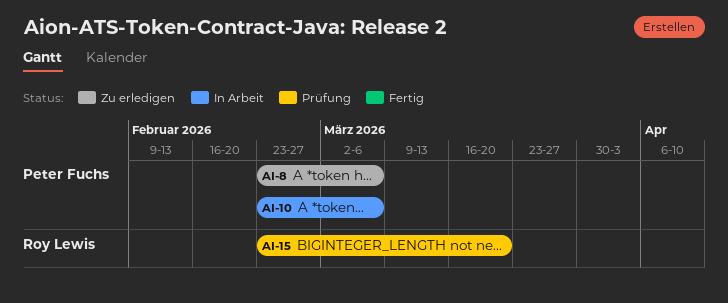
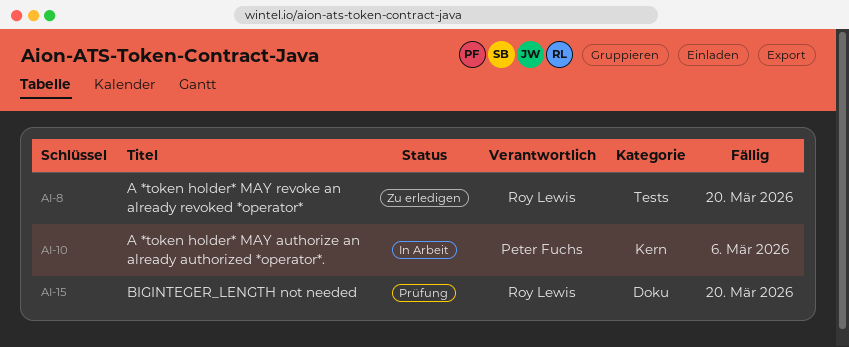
AI-8, owner: Peter Fuchs -> Roy Lewis
AI-8, due: Mar 6 -> Mar 20

